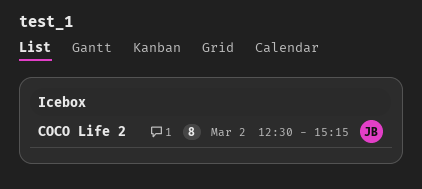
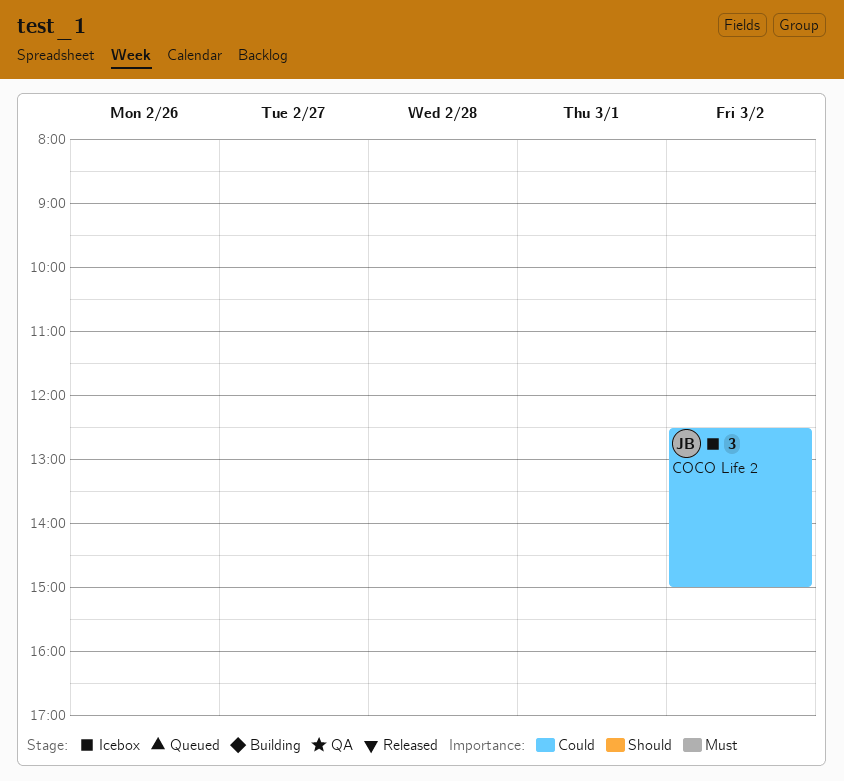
COCO Life 2, estimate: 8 -> 3
COCO Life 2, ends: 15:15 -> 15:00

